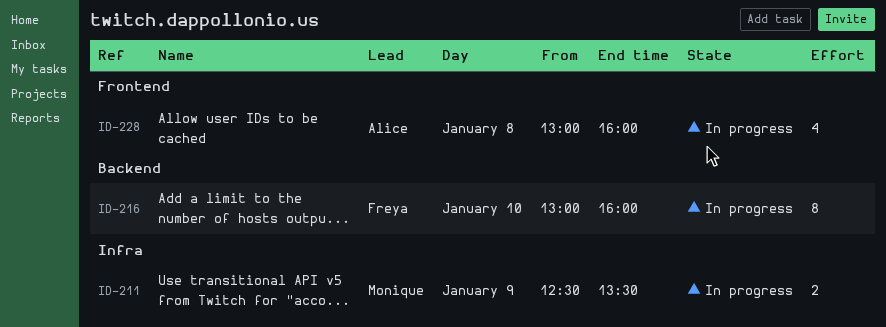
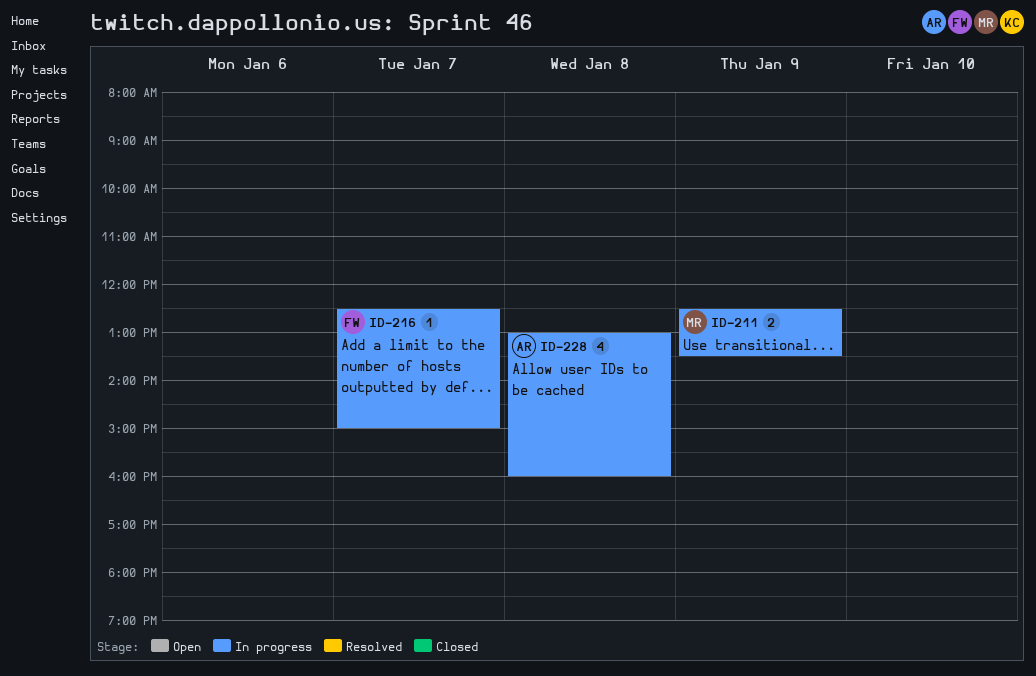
ID-216, estimate: 8 -> 1
ID-216, day: Jan 10 -> Jan 7
ID-216, begins: 13:00 -> 12:30
ID-216, ends: 16:00 -> 15:00

